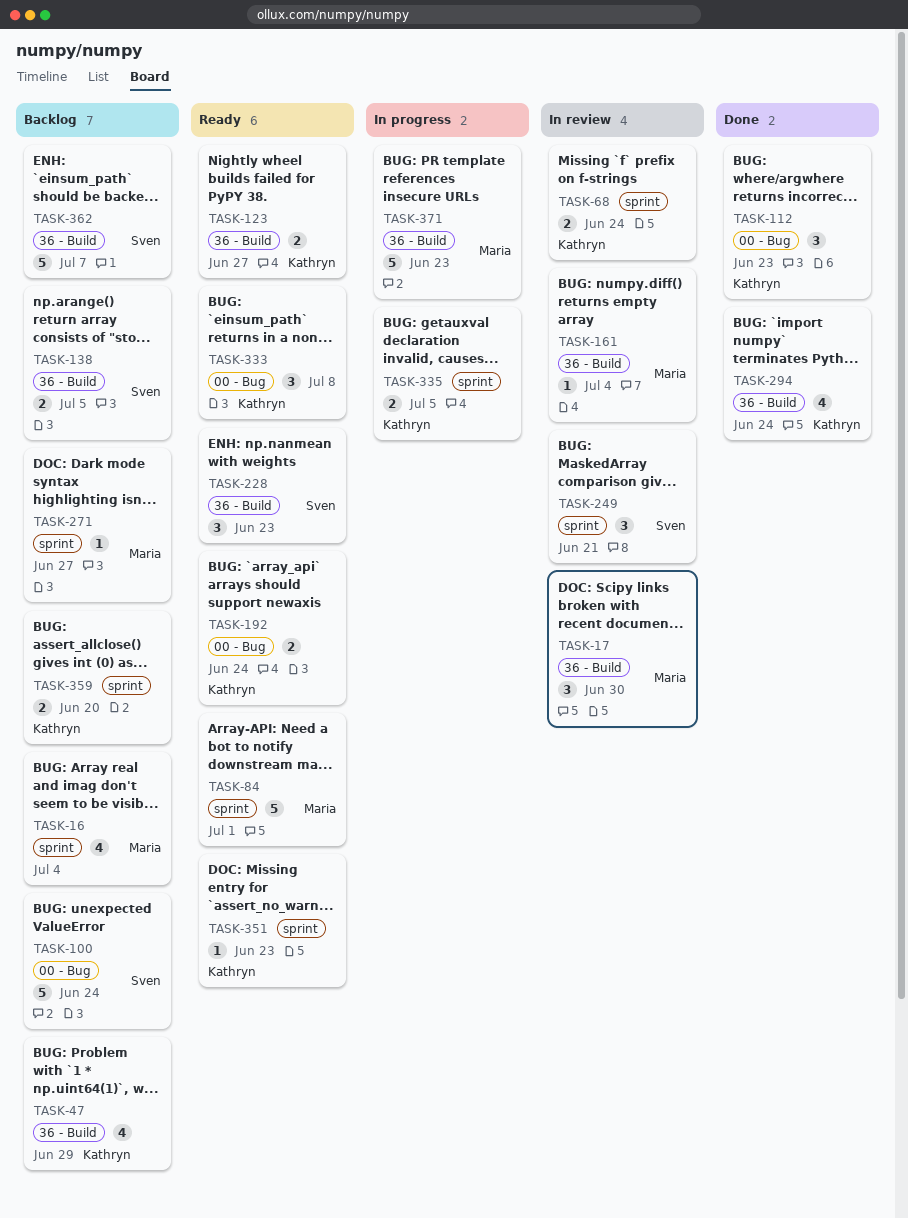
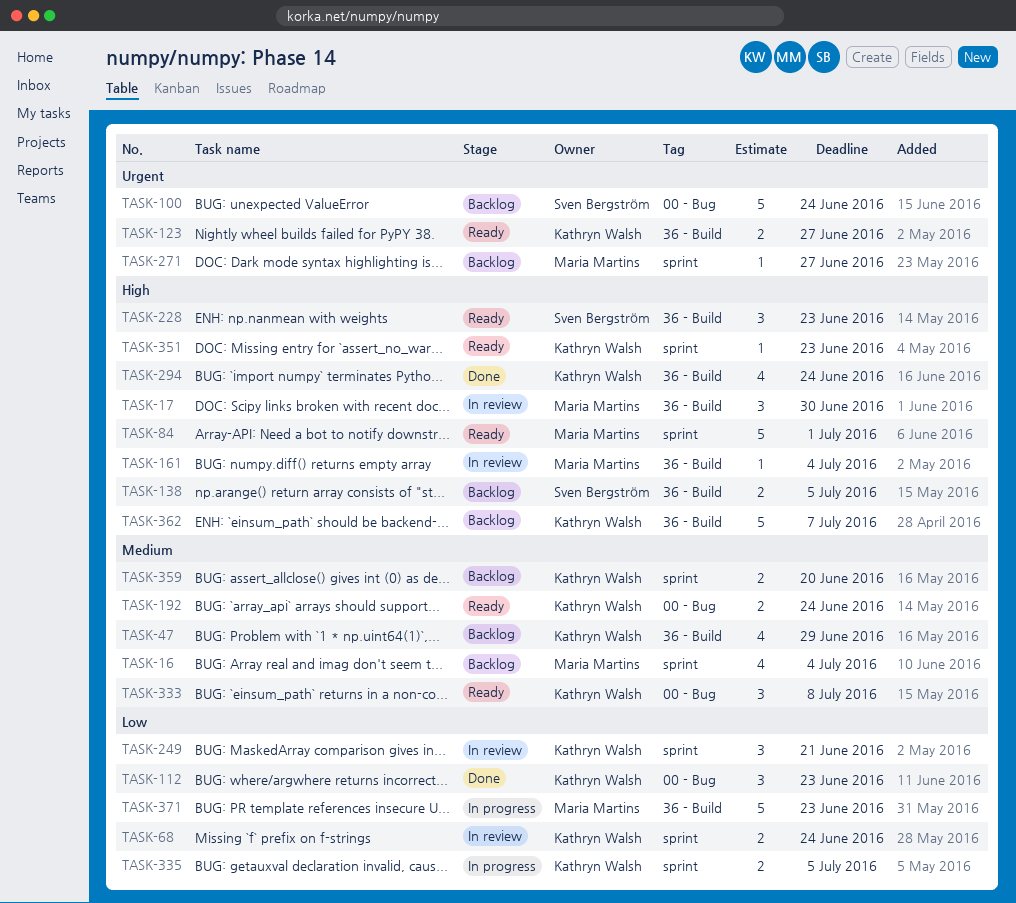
TASK-249, owner: Sven Bergström -> Kathryn Walsh
TASK-362, owner: Sven Bergström -> Kathryn Walsh

